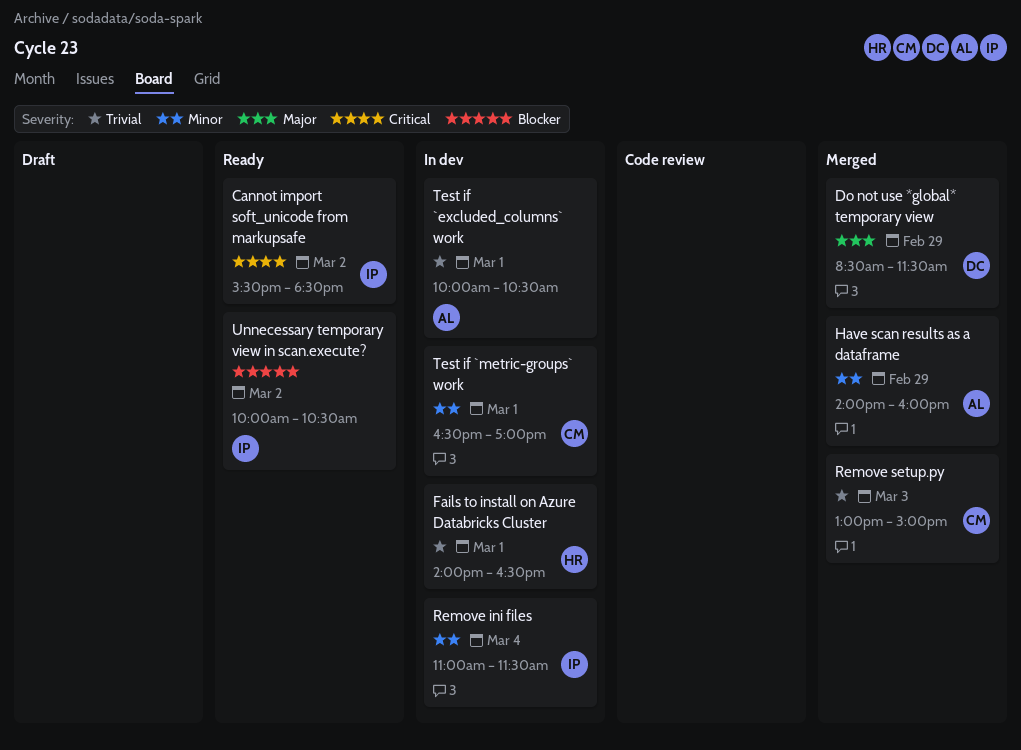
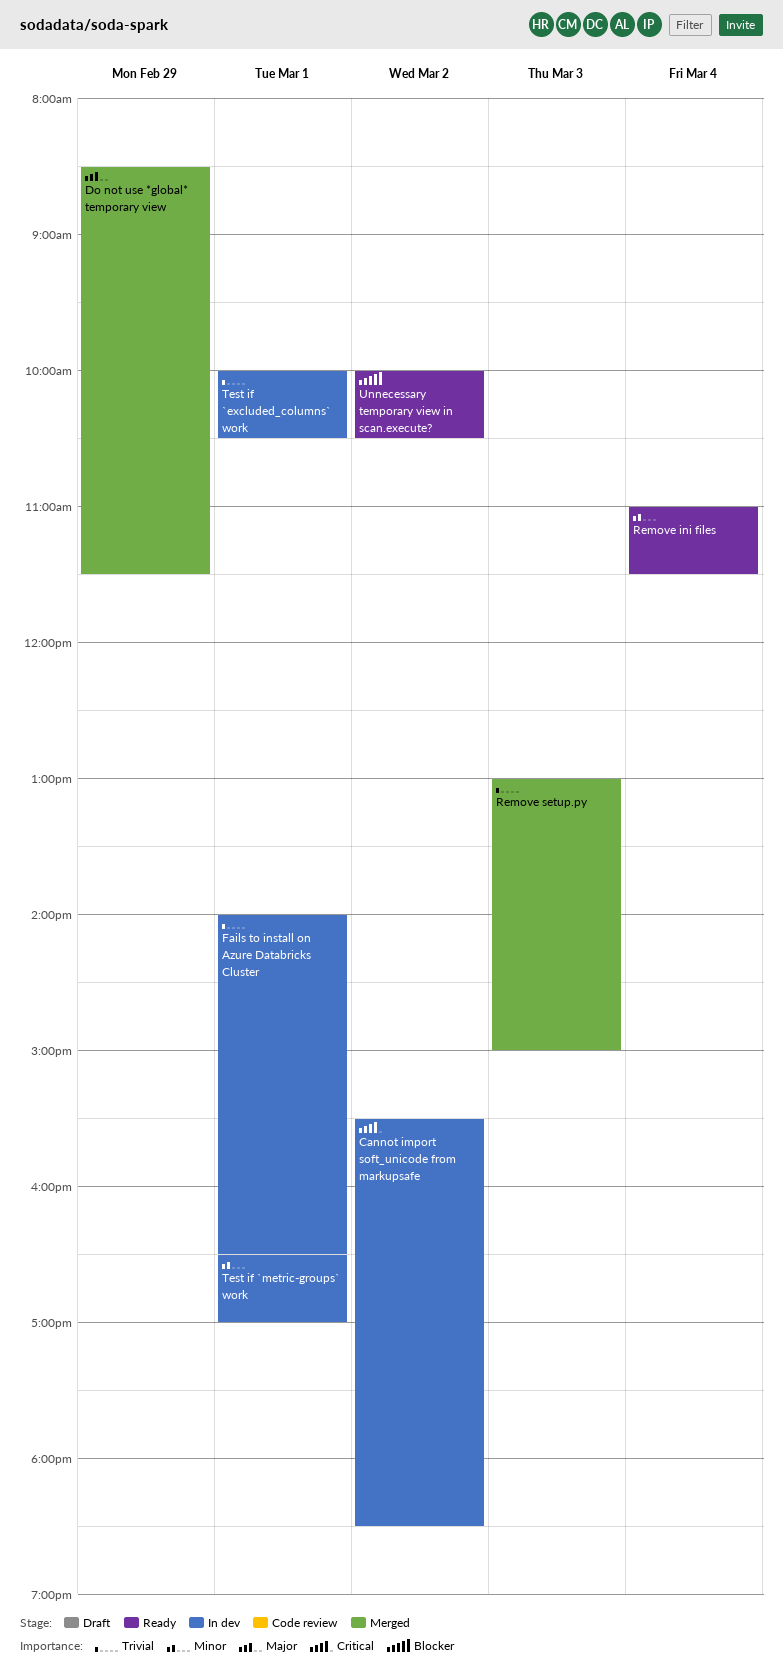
Cannot import soft_unicode from markupsafe, status: Ready -> In dev
Have scan results as a dataframe: present -> none
Remove ini files, status: In dev -> Ready

